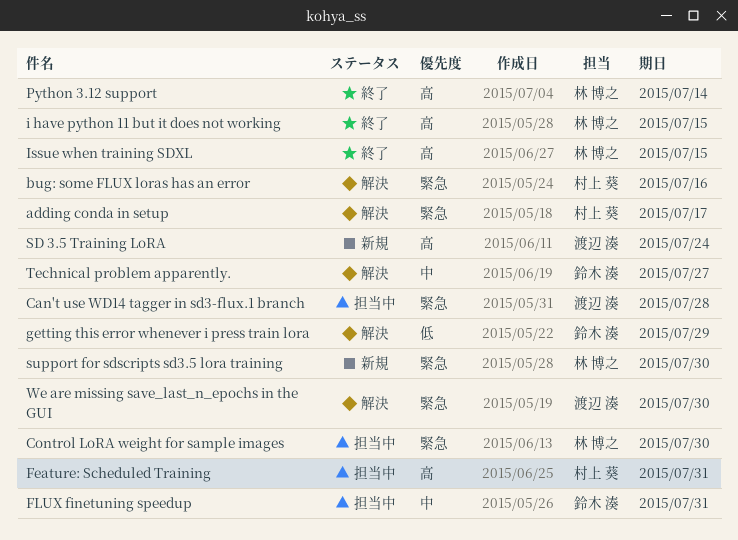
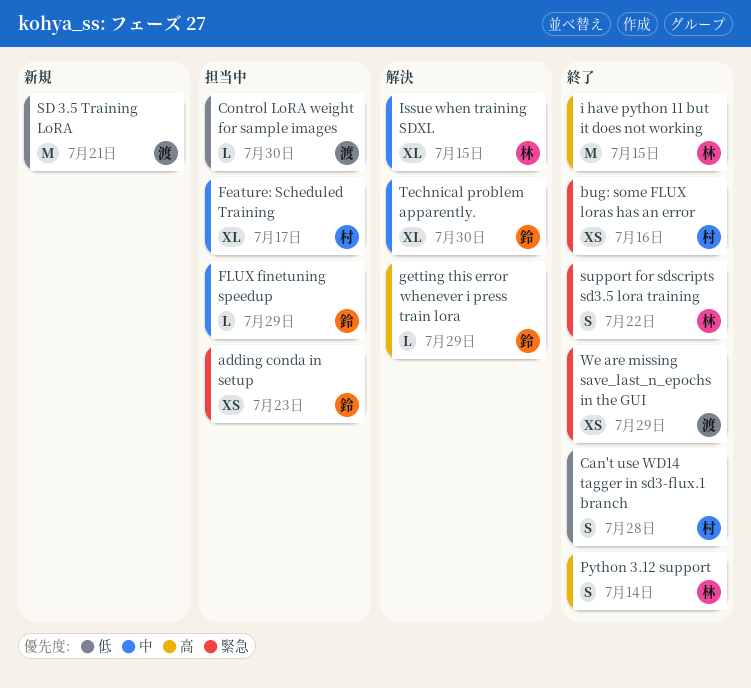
adding conda in setup, status: 解決 -> 担当中
adding conda in setup, owner: 村上 葵 -> 鈴木 湊
adding conda in setup, due: Jul 17 -> Jul 23
bug: some FLUX loras has an error, status: 解決 -> 終了
Can't use WD14 tagger in sd3-flux.1 branch, status: 担当中 -> 終了
Can't use WD14 tagger in sd3-flux.1 branch, owner: 渡辺 湊 -> 村上 葵
Can't use WD14 tagger in sd3-flux.1 branch, priority: 緊急 -> 低
Control LoRA weight for sample images, owner: 林 博之 -> 渡辺 湊
Control LoRA weight for sample images, priority: 緊急 -> 低
Feature: Scheduled Training, priority: 高 -> 中
Feature: Scheduled Training, due: Jul 31 -> Jul 17
FLUX finetuning speedup, due: Jul 31 -> Jul 29
getting this error whenever i press train lora, priority: 低 -> 高
Issue when training SDXL, status: 終了 -> 解決
Issue when training SDXL, priority: 高 -> 中
SD 3.5 Training LoRA, priority: 高 -> 低
SD 3.5 Training LoRA, due: Jul 24 -> Jul 21
support for sdscripts sd3.5 lora training, status: 新規 -> 終了
support for sdscripts sd3.5 lora training, due: Jul 30 -> Jul 22
Technical problem apparently., due: Jul 27 -> Jul 30
We are missing save_last_n_epochs in the GUI, status: 解決 -> 終了
We are missing save_last_n_epochs in the GUI, due: Jul 30 -> Jul 29

